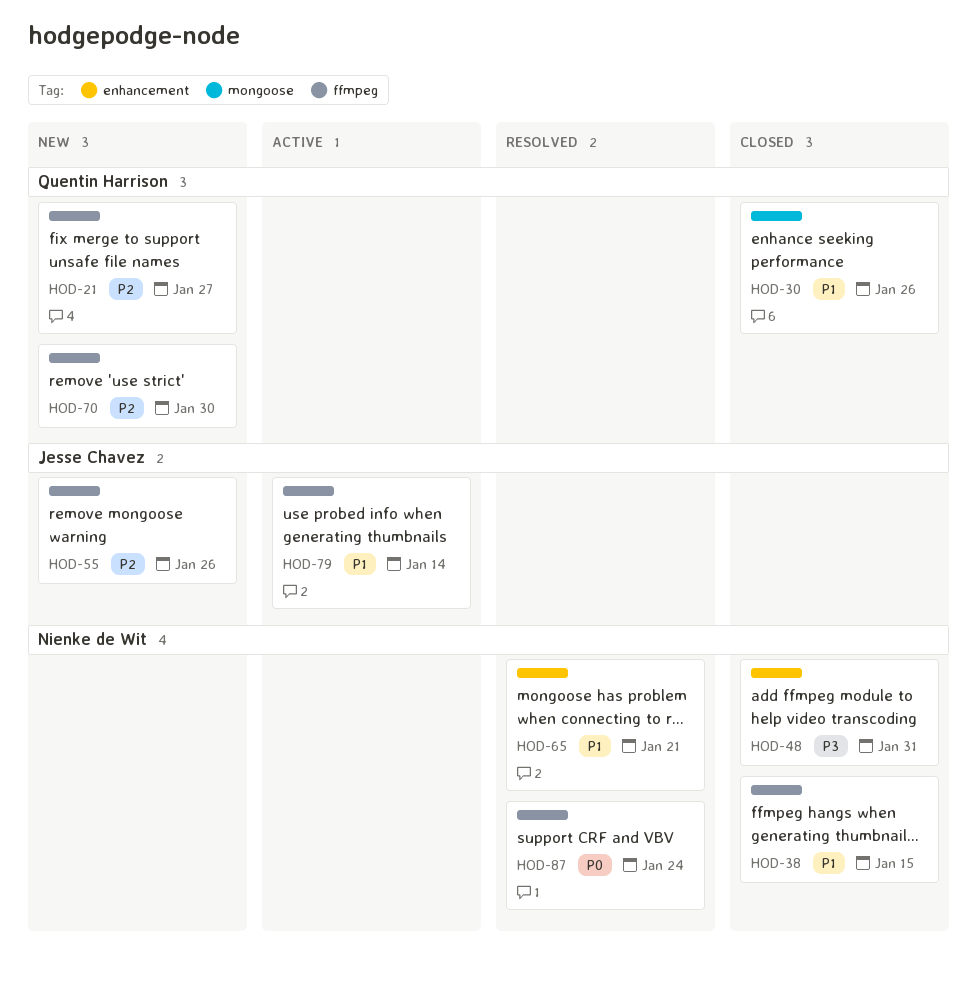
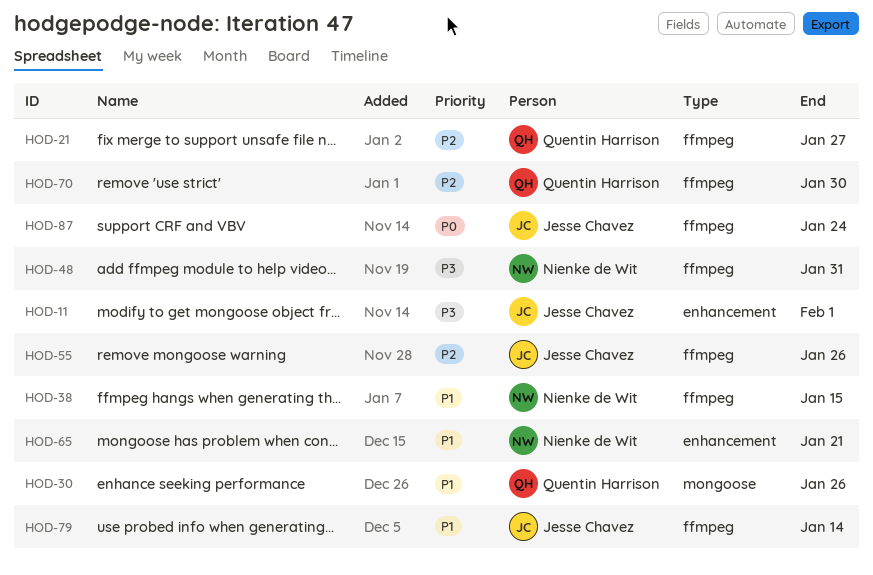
HOD-11: none -> present
HOD-48, label: enhancement -> ffmpeg
HOD-87, owner: Nienke de Wit -> Jesse Chavez

